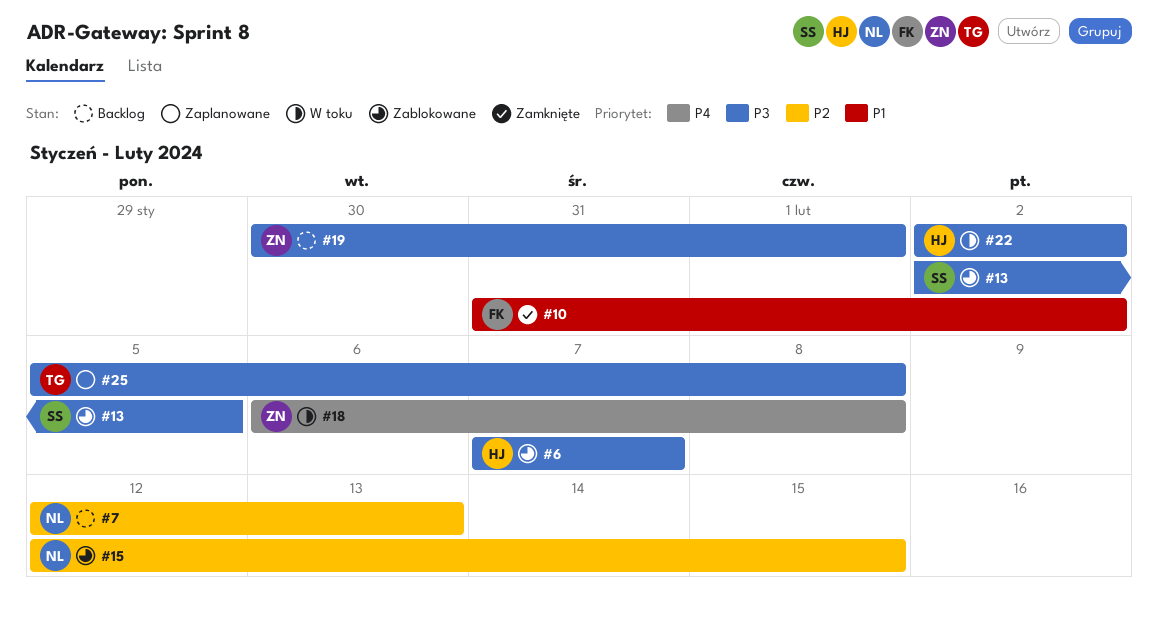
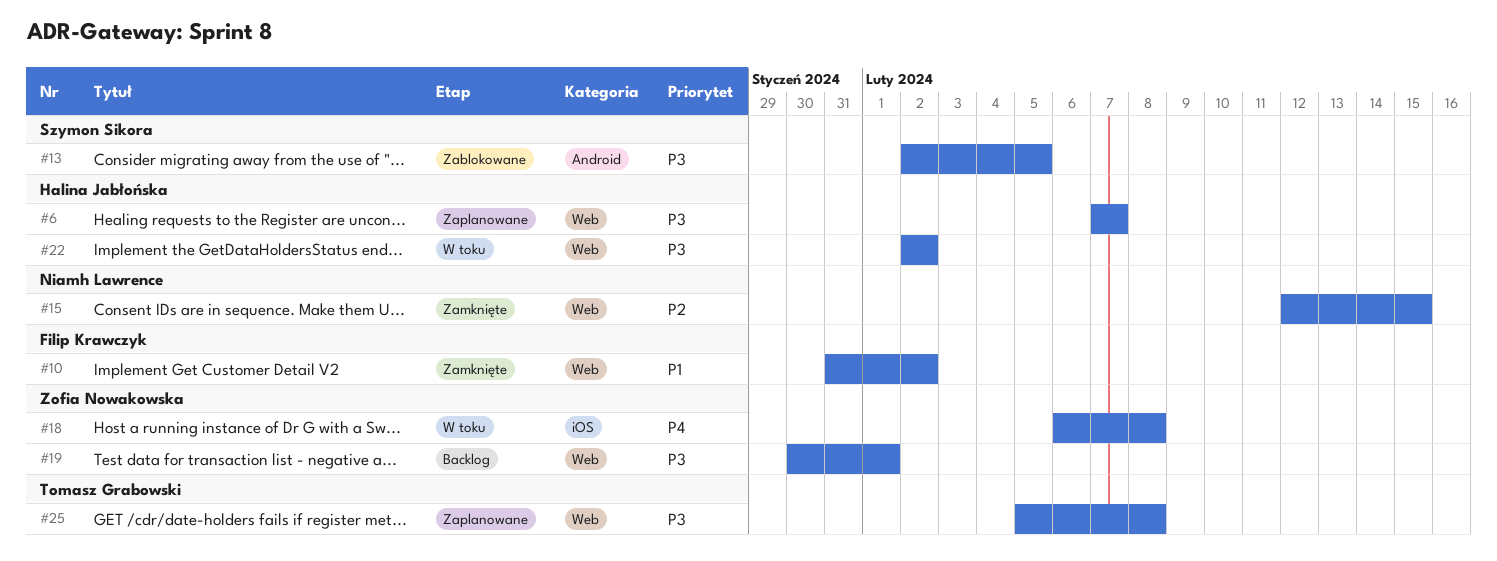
#6, status: Zablokowane -> Zaplanowane
#7: present -> none
#15, status: Zablokowane -> Zamknięte

